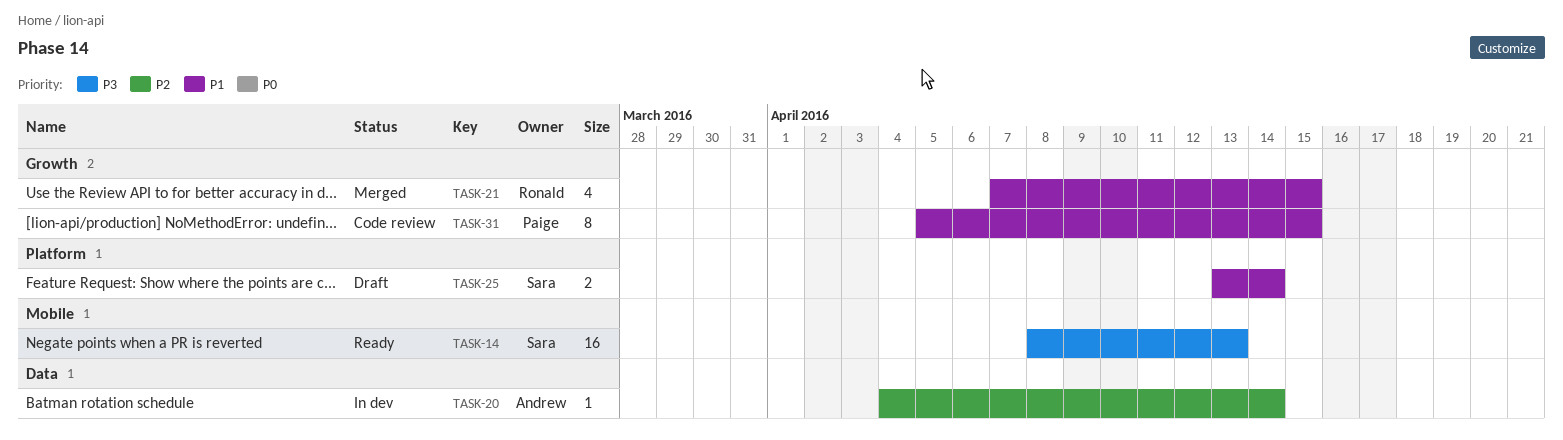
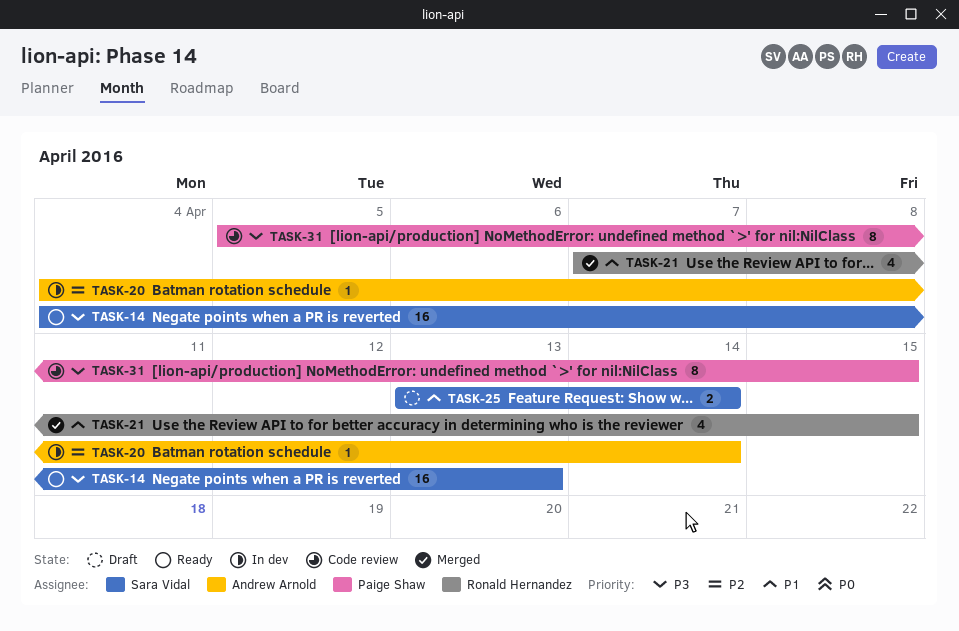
TASK-14, start: Apr 8 -> Apr 4
TASK-31, priority: P1 -> P3

